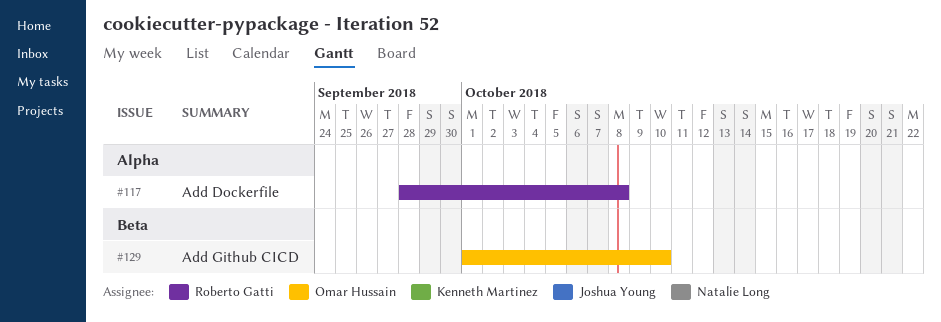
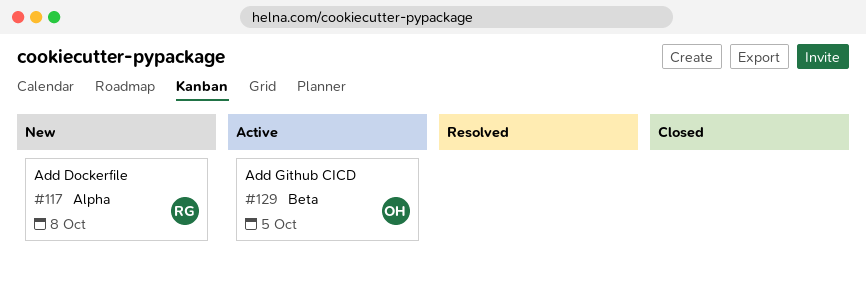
#129, due: Oct 10 -> Oct 5

